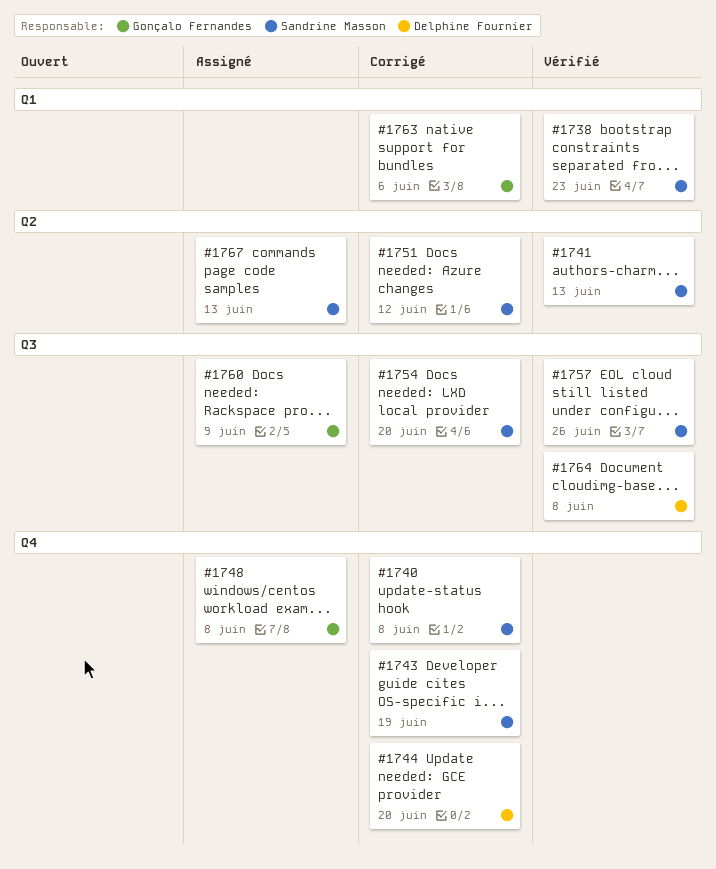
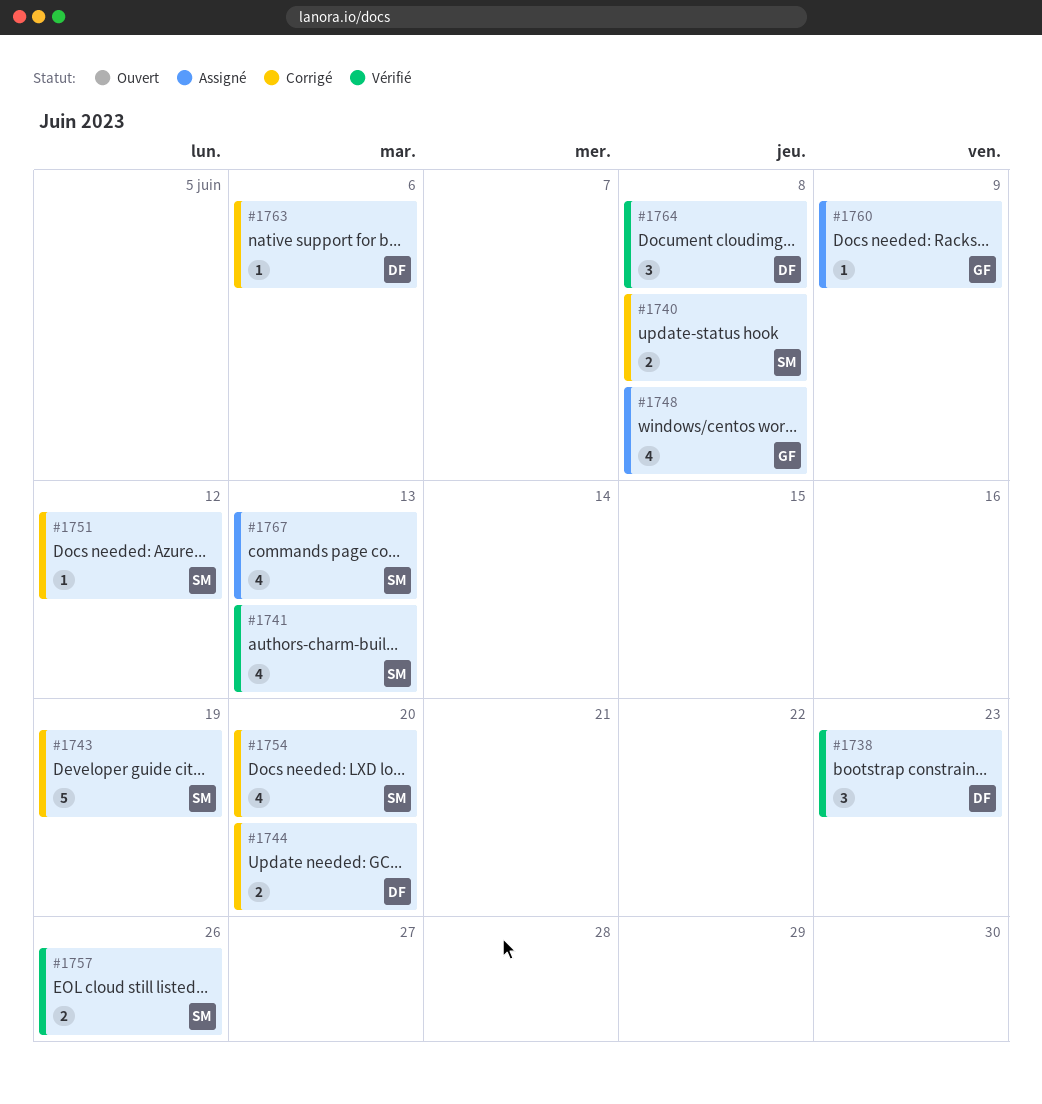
#1738, owner: Sandrine Masson -> Delphine Fournier
#1763, owner: Gonçalo Fernandes -> Delphine Fournier

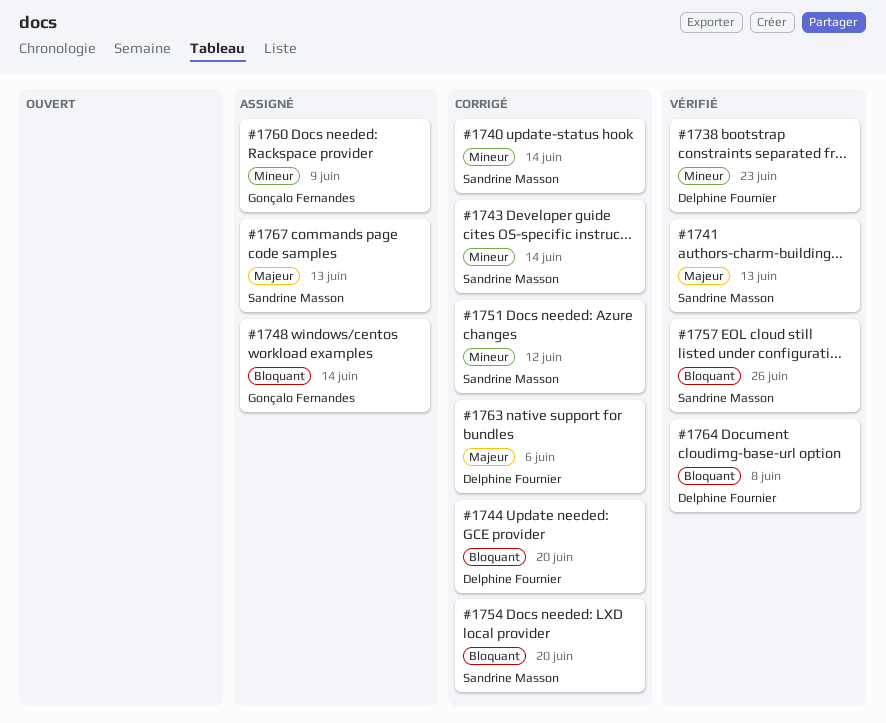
#1740, due: Jun 8 -> Jun 14
#1743, due: Jun 19 -> Jun 14
#1748, due: Jun 8 -> Jun 14

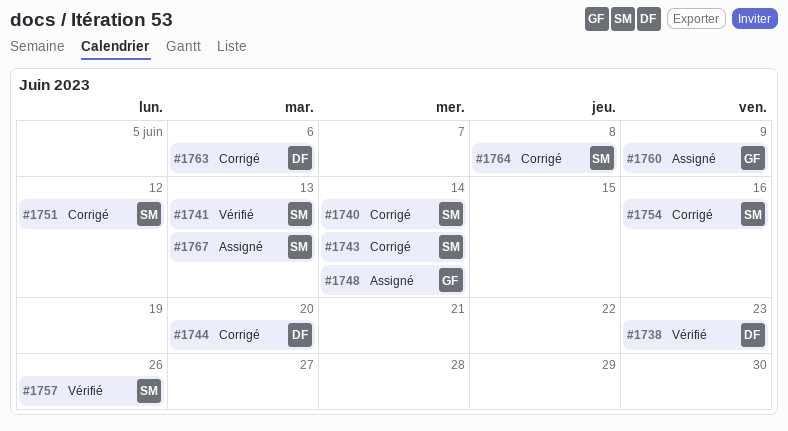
#1754, due: Jun 20 -> Jun 16
#1764, status: Vérifié -> Corrigé
#1764, owner: Delphine Fournier -> Sandrine Masson

